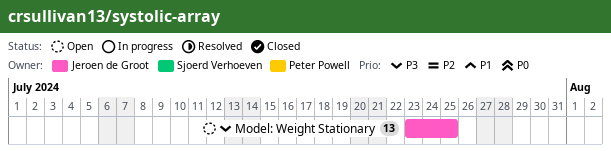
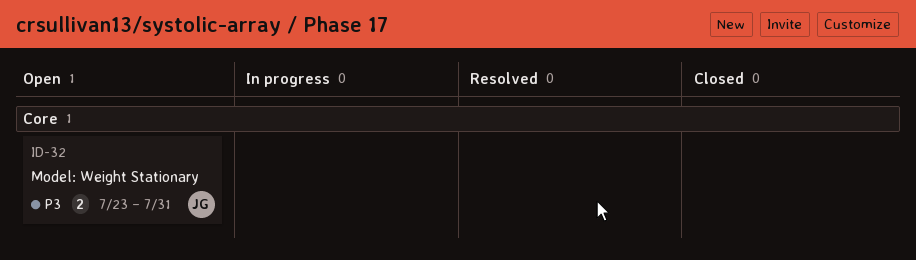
Model: Weight Stationary, estimate: 13 -> 2
Model: Weight Stationary, due: Jul 25 -> Jul 31

